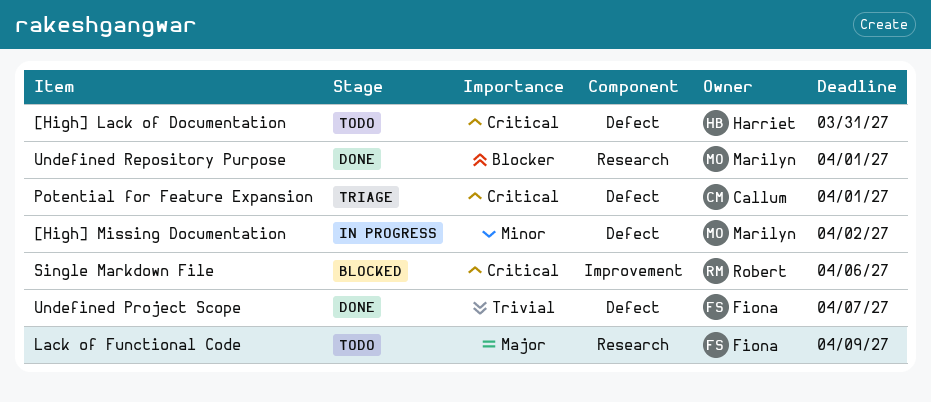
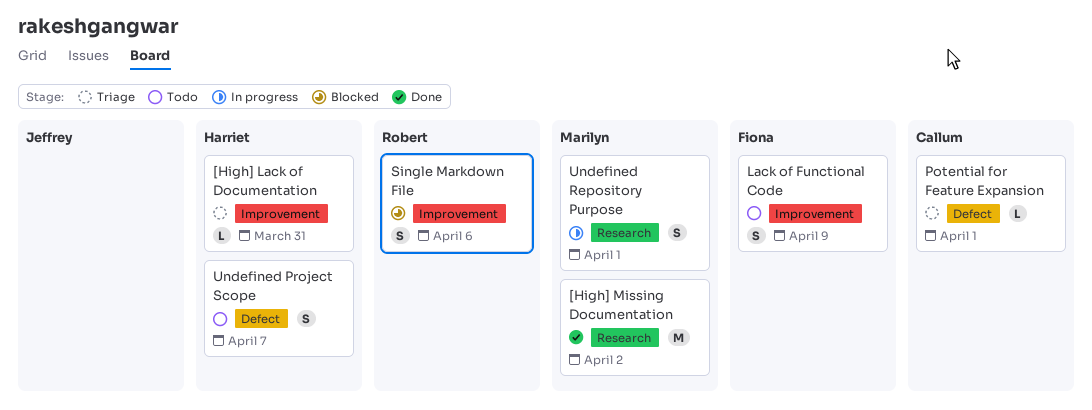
[High] Lack of Documentation, status: Todo -> Triage
[High] Lack of Documentation, label: Defect -> Improvement
[High] Missing Documentation, status: In progress -> Done
[High] Missing Documentation, label: Defect -> Research
Lack of Functional Code, label: Research -> Improvement
Undefined Project Scope, status: Done -> Todo
Undefined Project Scope, owner: Fiona -> Harriet
Undefined Repository Purpose, status: Done -> In progress

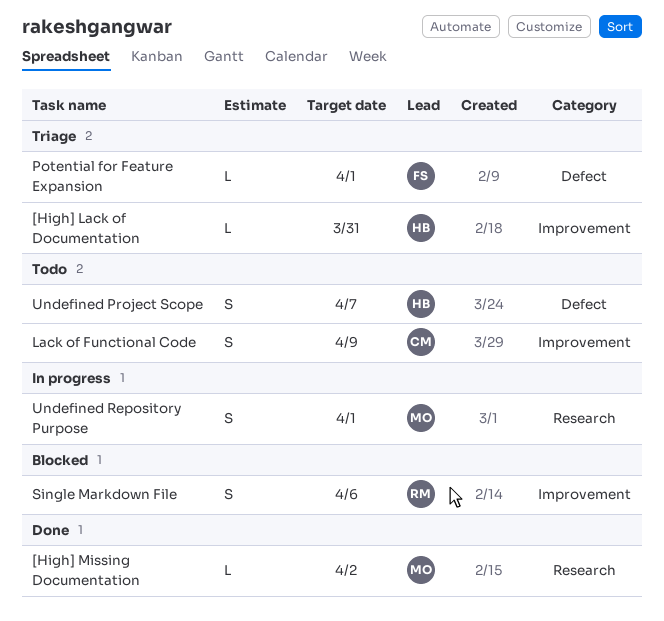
[High] Missing Documentation, estimate: M -> L
Lack of Functional Code, owner: Fiona -> Callum
Potential for Feature Expansion, owner: Callum -> Fiona

